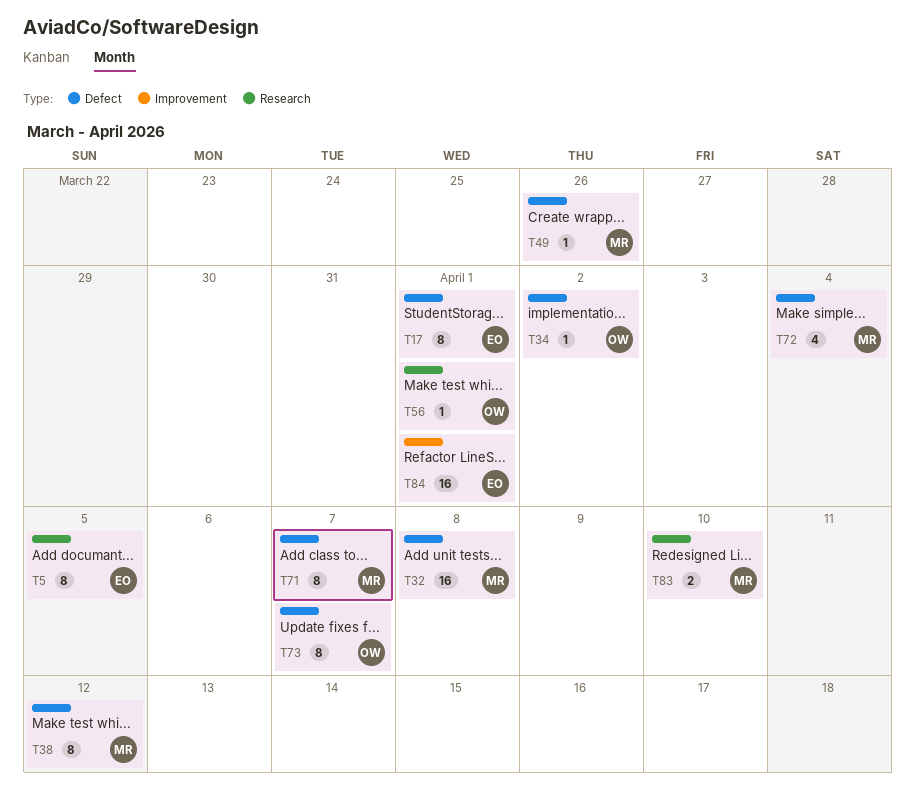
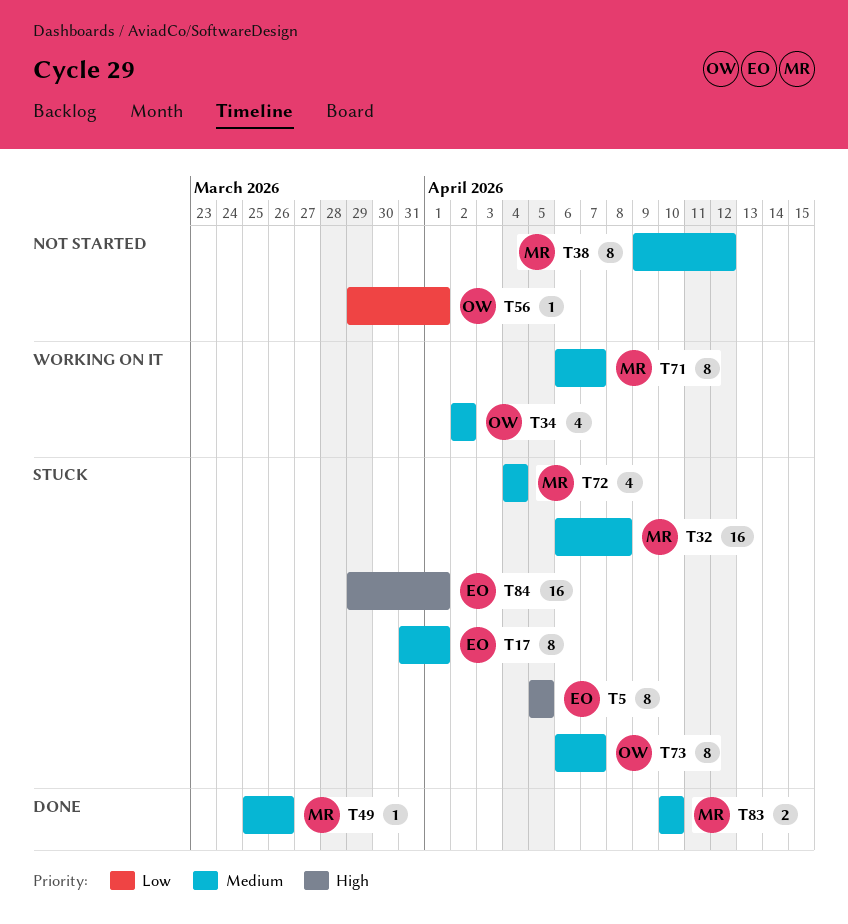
T34, estimate: 1 -> 4

